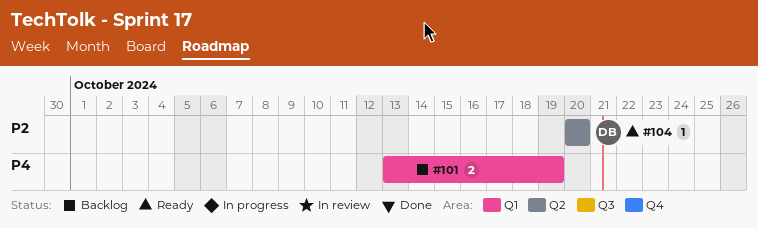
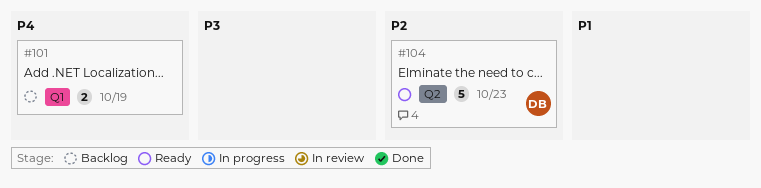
#104, estimate: 1 -> 5
#104, due: Oct 20 -> Oct 23

